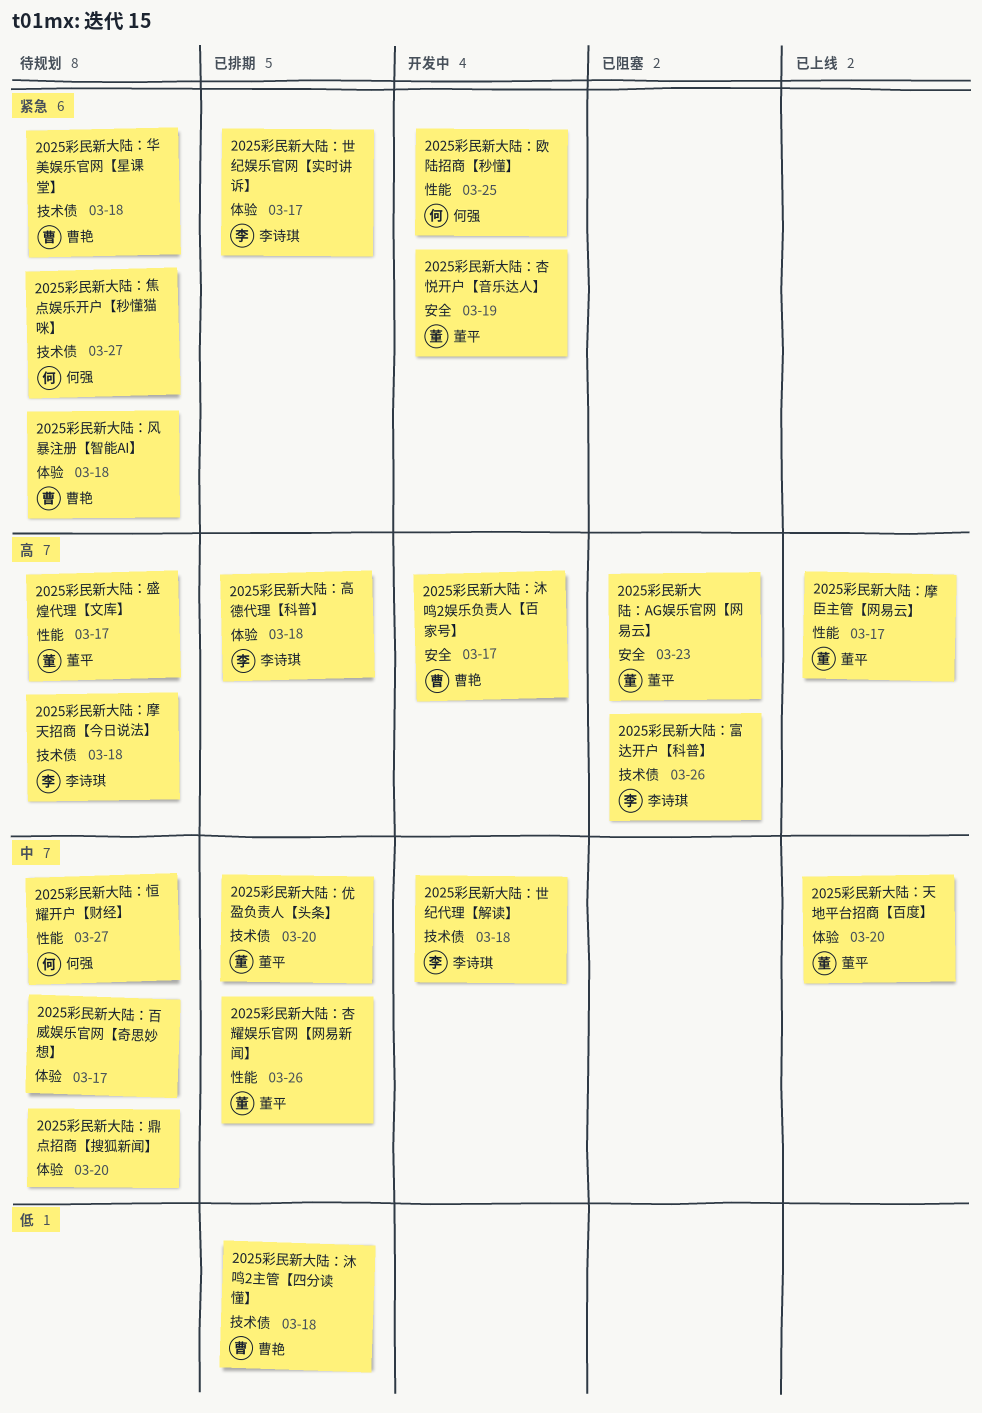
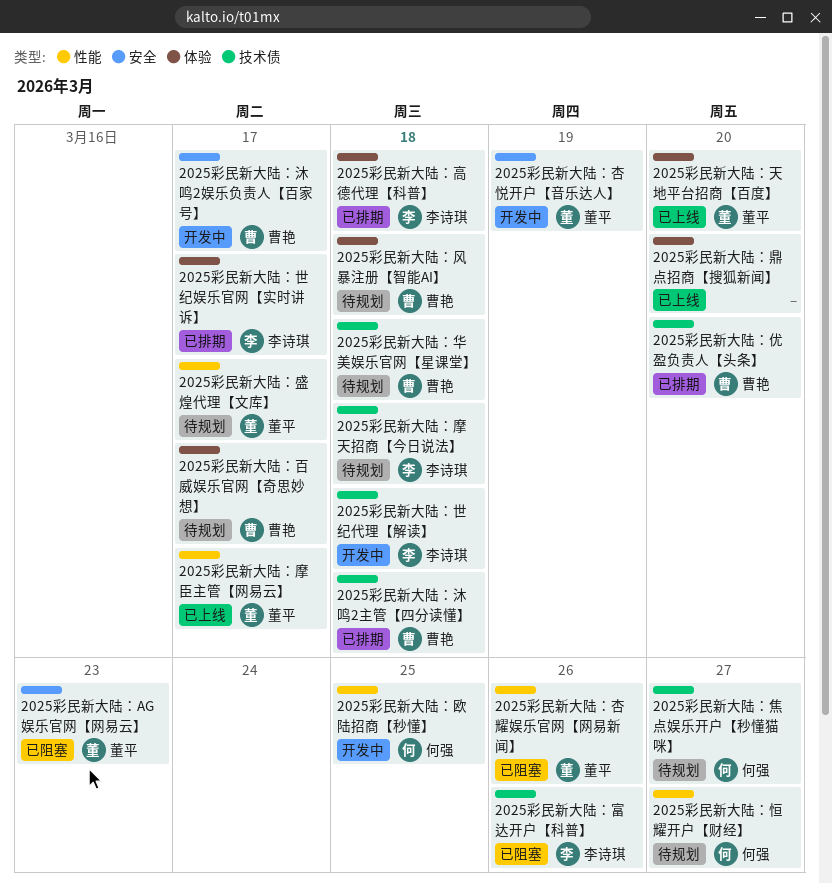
2025彩民新大陆：优盈负责人【头条】, owner: 董平 -> 曹艳
2025彩民新大陆：杏耀娱乐官网【网易新闻】, status: 已排期 -> 已阻塞
2025彩民新大陆：百威娱乐官网【奇思妙想】, owner: none -> 曹艳
2025彩民新大陆：鼎点招商【搜狐新闻】, status: 待规划 -> 已上线

